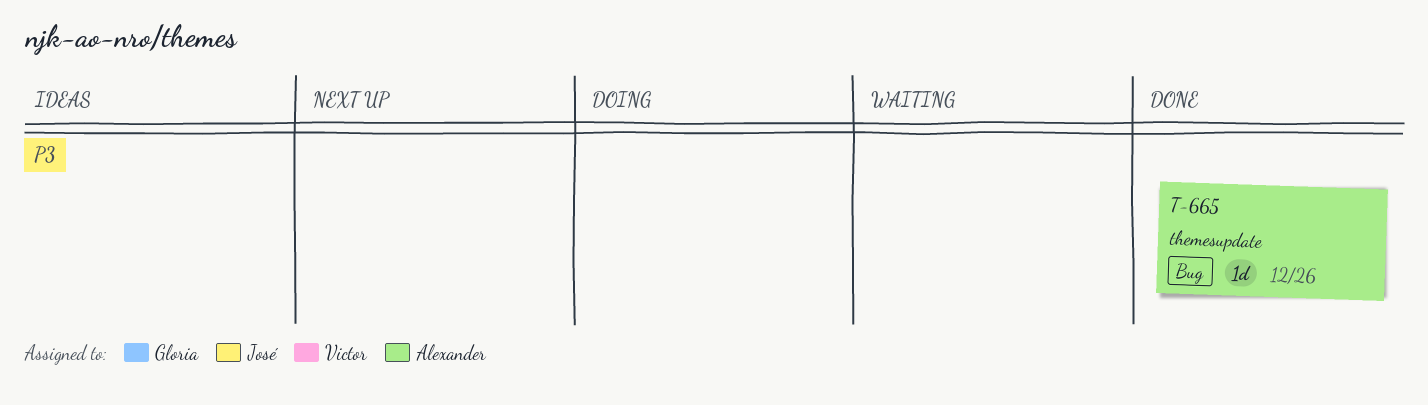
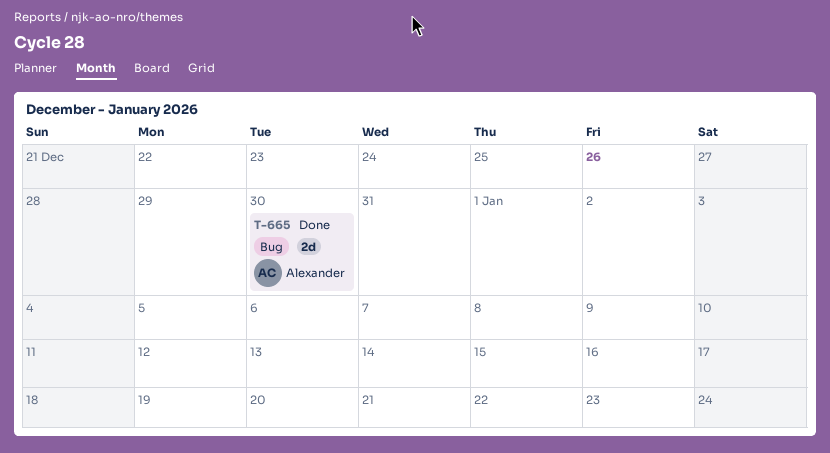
T-665, estimate: 1d -> 2d
T-665, due: Dec 26 -> Dec 30

